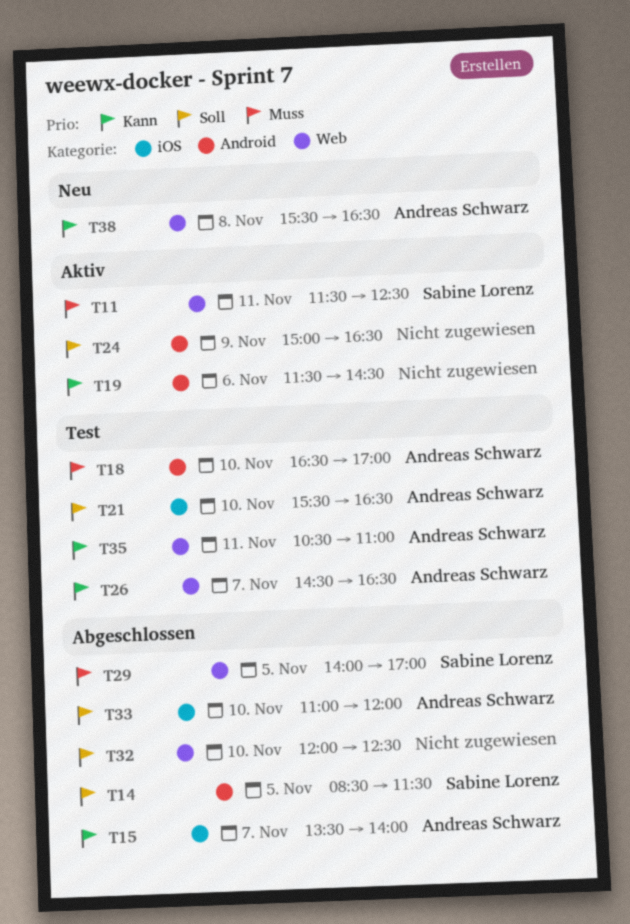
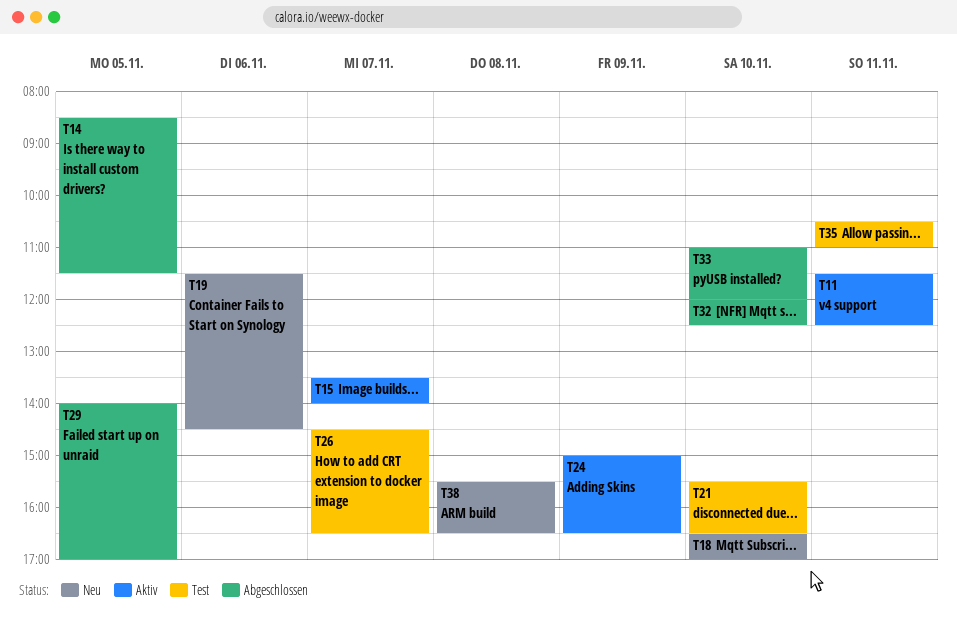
T15, status: Abgeschlossen -> Aktiv
T18, status: Test -> Neu
T19, status: Aktiv -> Neu

